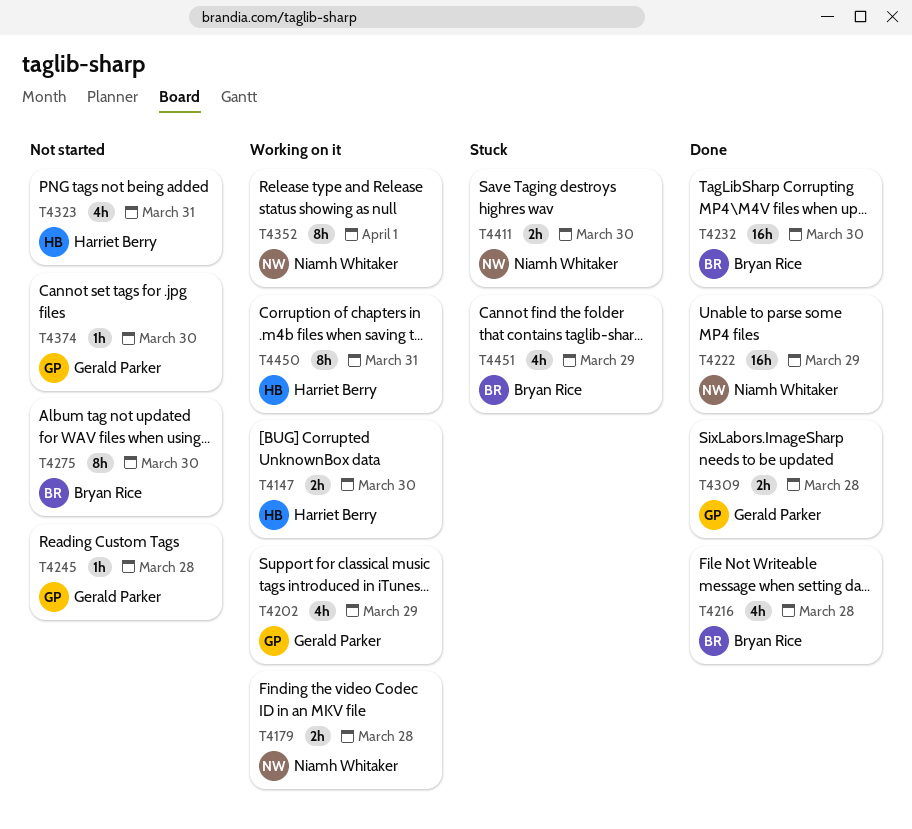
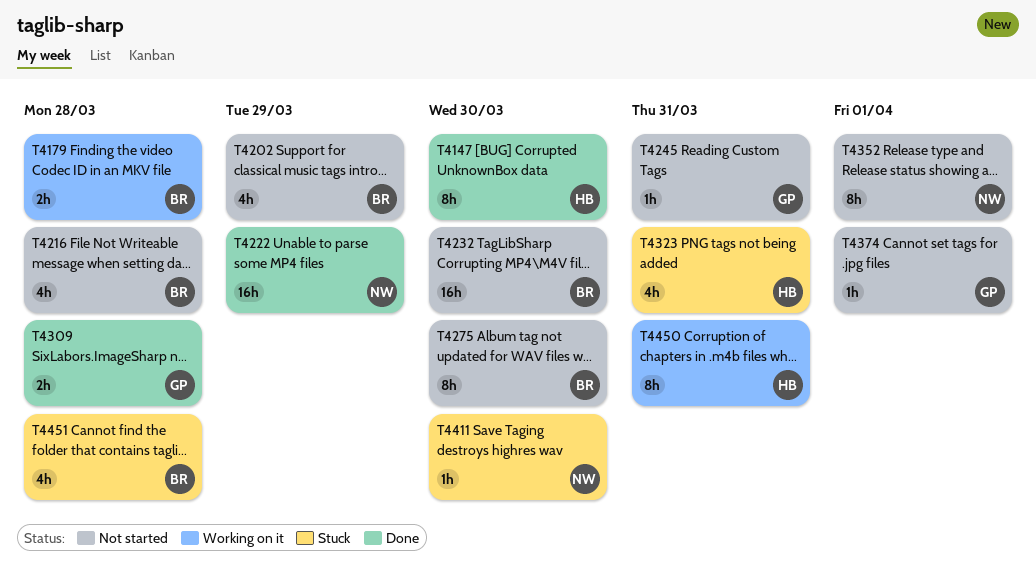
T4147, status: Working on it -> Done
T4147, estimate: 2h -> 8h
T4179, owner: Niamh Whitaker -> Bryan Rice
T4202, status: Working on it -> Not started
T4202, owner: Gerald Parker -> Bryan Rice
T4216, status: Done -> Not started
T4232, status: Done -> Not started
T4245, due: Mar 28 -> Mar 31
T4323, status: Not started -> Stuck
T4352, status: Working on it -> Not started
T4374, due: Mar 30 -> Apr 1
T4411, estimate: 2h -> 1h
T4451, due: Mar 29 -> Mar 28

